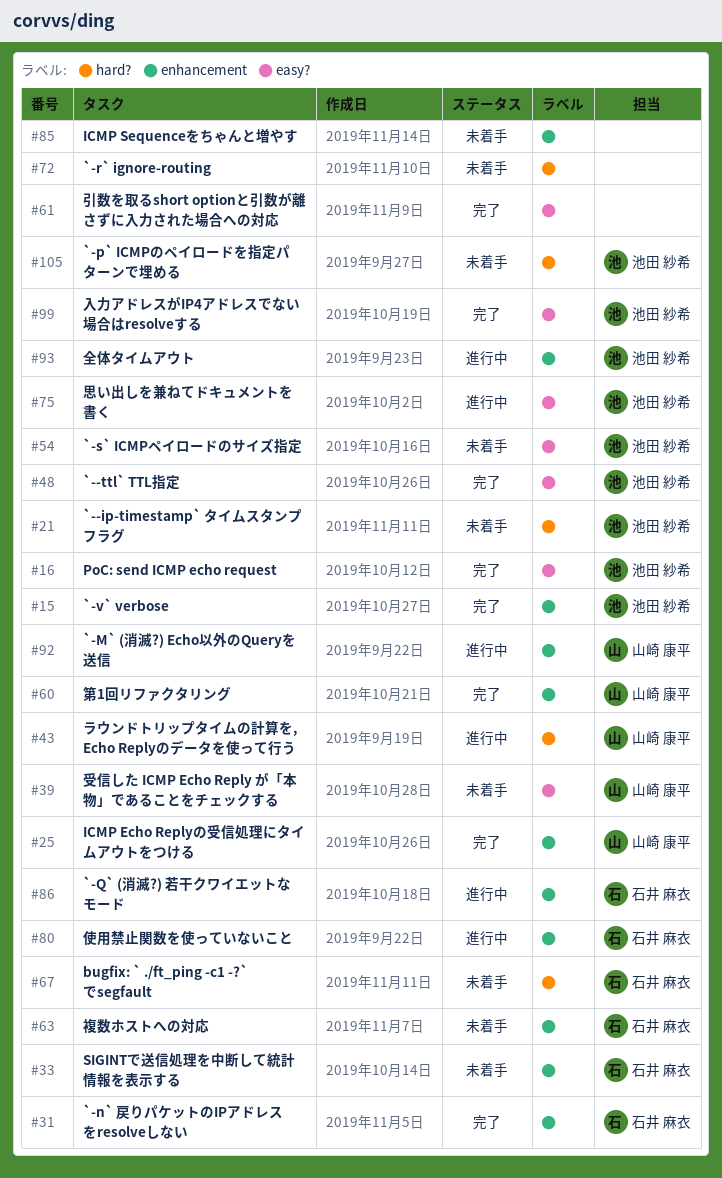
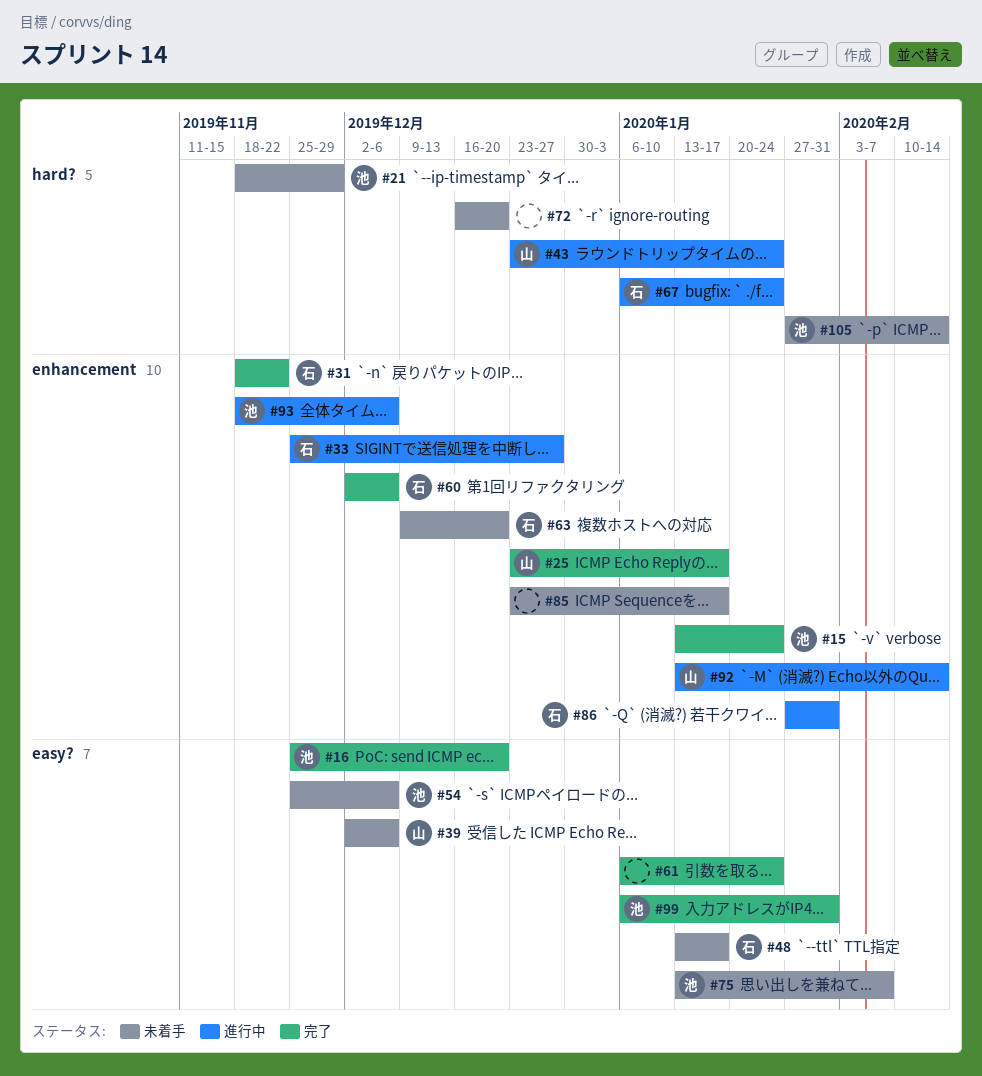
#33, status: 未着手 -> 進行中
#48, status: 完了 -> 未着手
#48, owner: 池田 紗希 -> 石井 麻衣
#60, owner: 山崎 康平 -> 石井 麻衣
#67, status: 未着手 -> 進行中
#75, status: 進行中 -> 未着手
#80: present -> none

